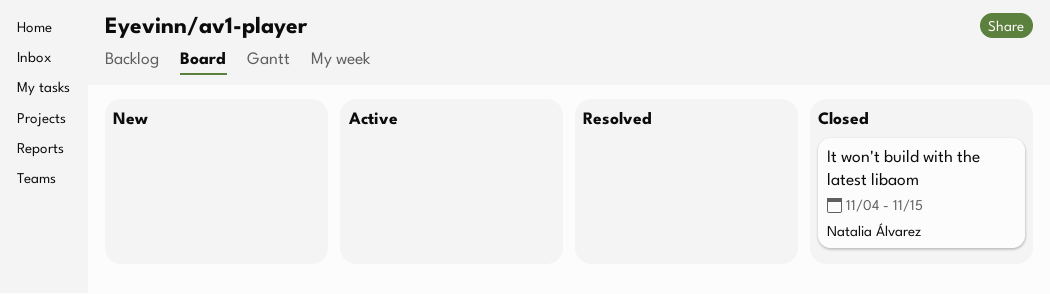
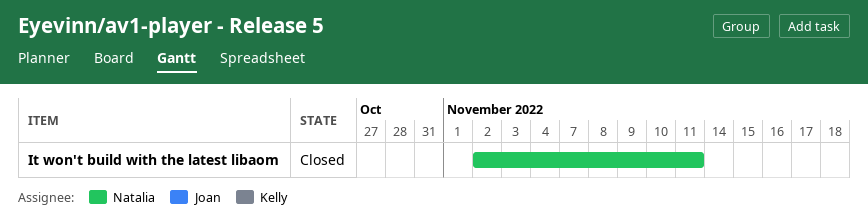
It won't build with the latest libaom, start: Nov 4 -> Nov 2
It won't build with the latest libaom, due: Nov 15 -> Nov 11

